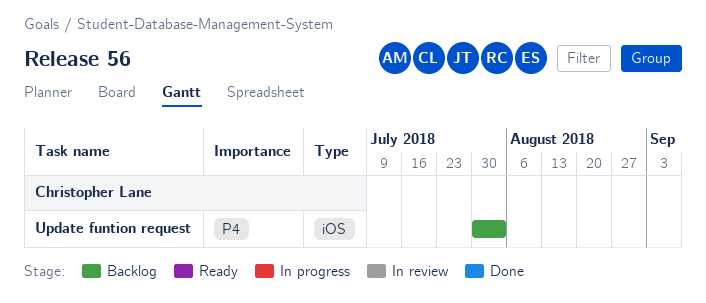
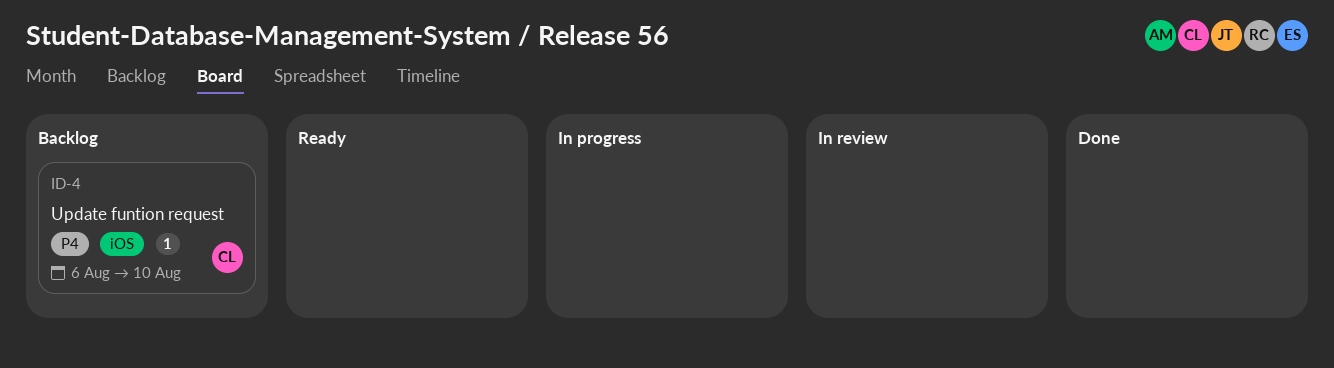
Update funtion request, start: Jul 30 -> Aug 6
Update funtion request, due: Aug 3 -> Aug 10

